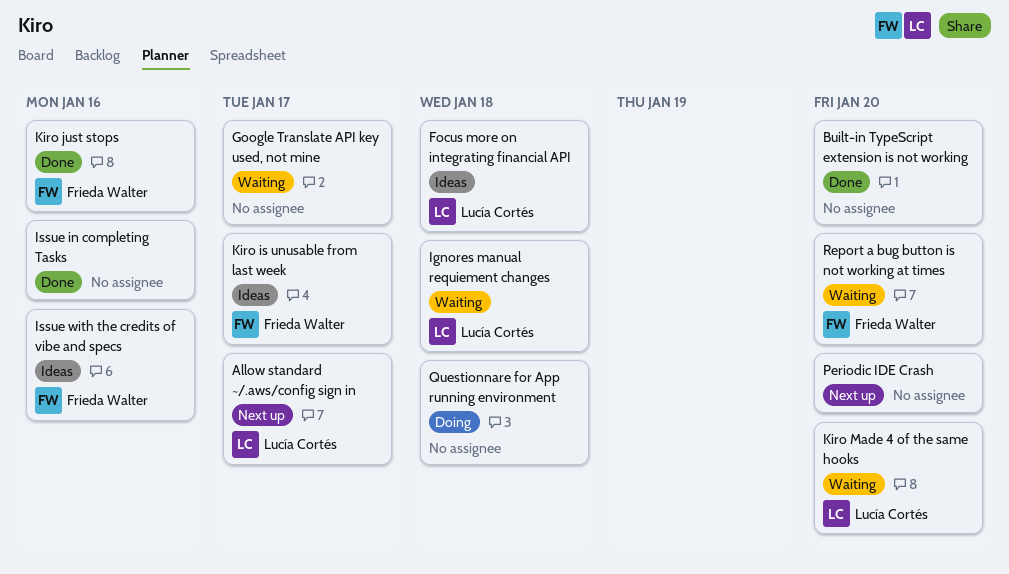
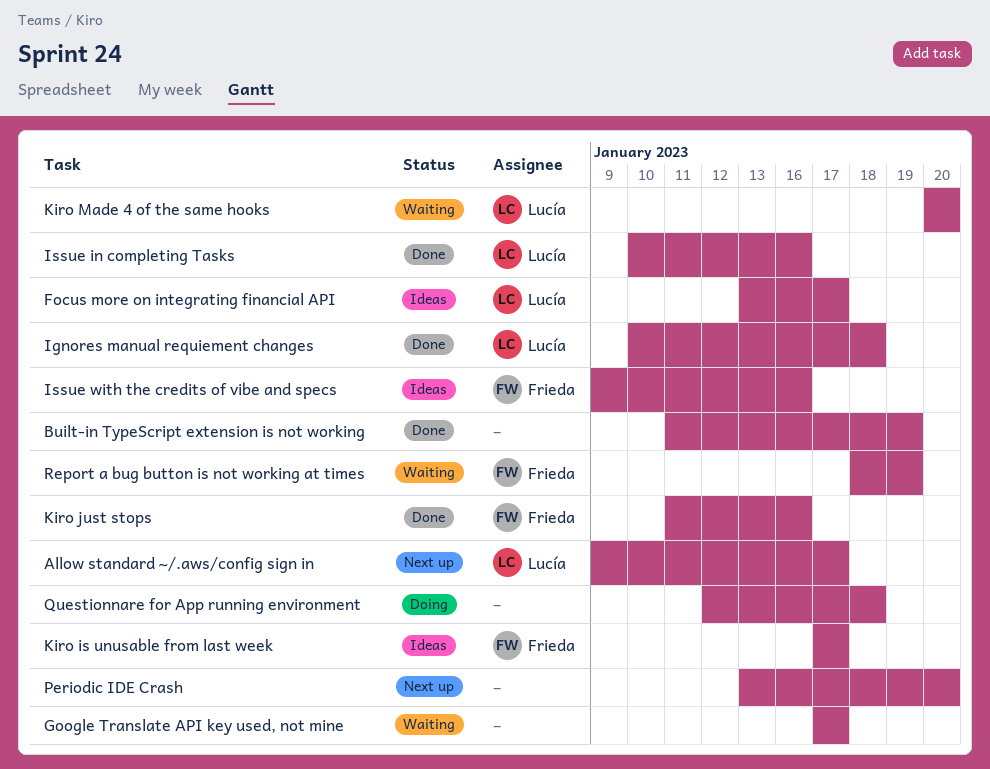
Built-in TypeScript extension is not working, due: Jan 20 -> Jan 19
Focus more on integrating financial API, due: Jan 18 -> Jan 17
Ignores manual requiement changes, status: Waiting -> Done
Issue in completing Tasks, owner: none -> Lucía Cortés
Report a bug button is not working at times, due: Jan 20 -> Jan 19

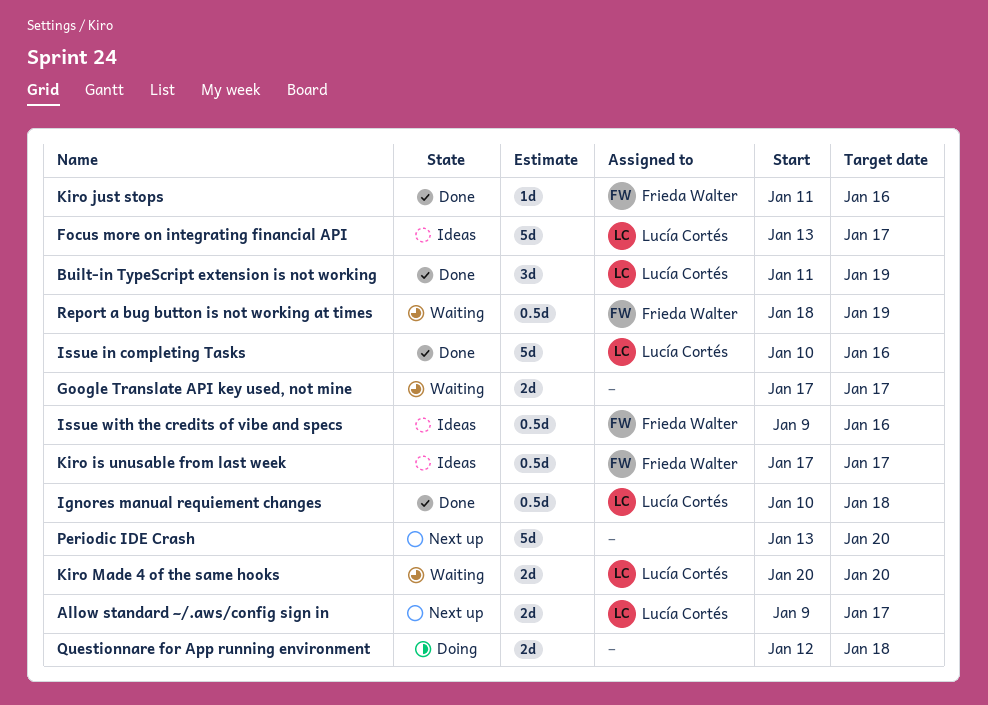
Built-in TypeScript extension is not working, owner: none -> Lucía Cortés

